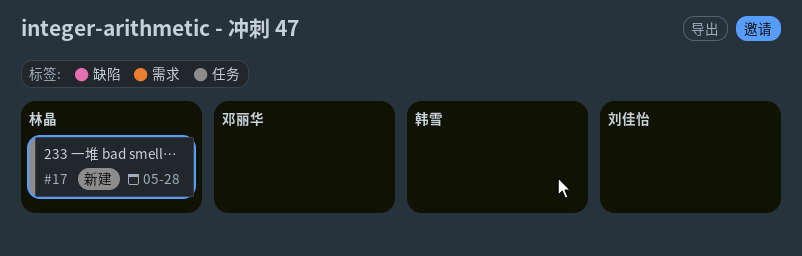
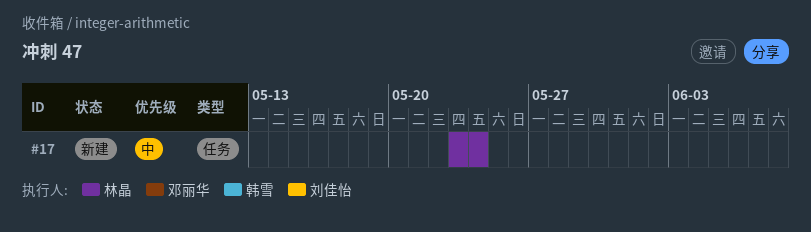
#17, due: May 28 -> May 24

